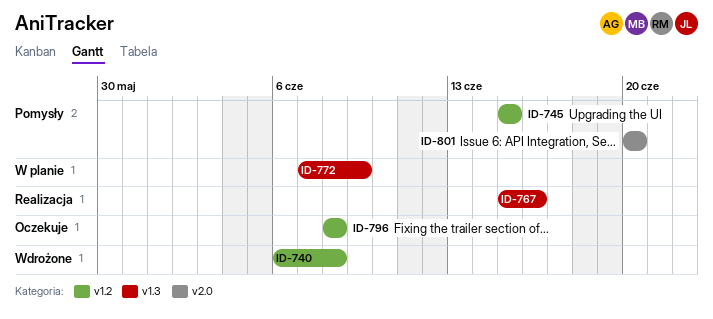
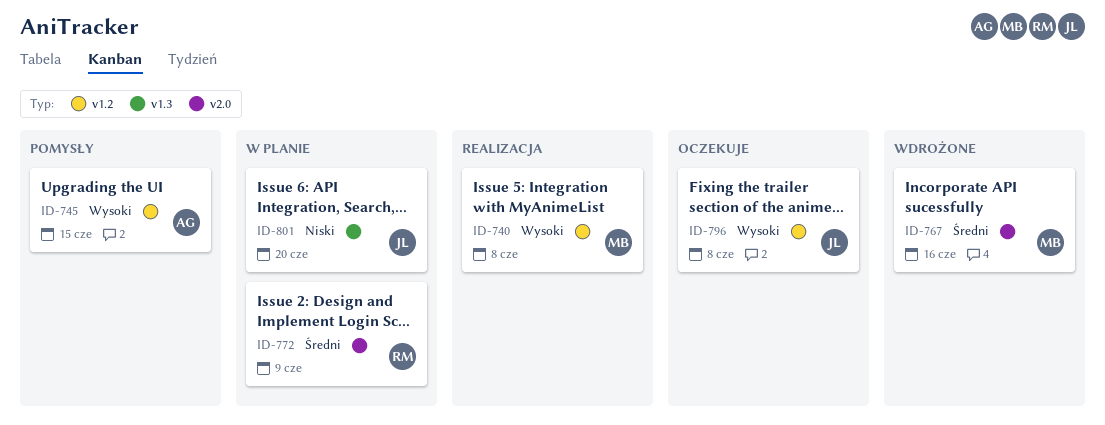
ID-740, status: Wdrożone -> Realizacja
ID-767, status: Realizacja -> Wdrożone
ID-767, label: v1.3 -> v2.0
ID-772, label: v1.3 -> v2.0
ID-801, status: Pomysły -> W planie
ID-801, label: v2.0 -> v1.3

